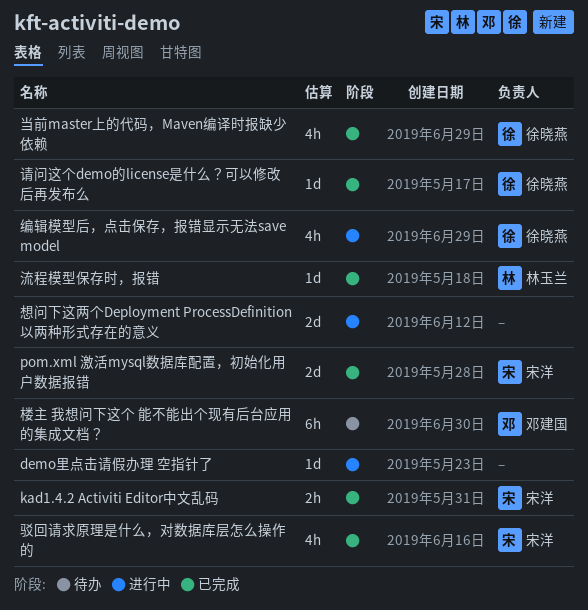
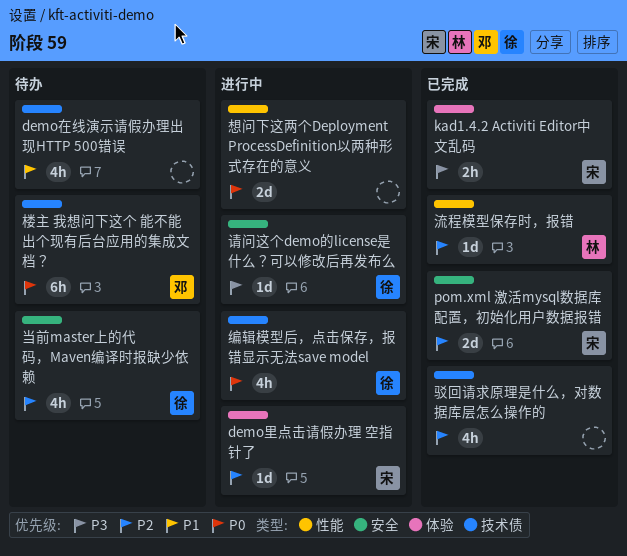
demo在线演示请假办理出现HTTP 500错误: none -> present
demo里点击请假办理 空指针了, owner: none -> 宋洋
当前master上的代码，Maven编译时报缺少依赖, status: 已完成 -> 待办
请问这个demo的license是什么？可以修改后再发布么, status: 已完成 -> 进行中
驳回请求原理是什么，对数据库层怎么操作的, owner: 宋洋 -> none

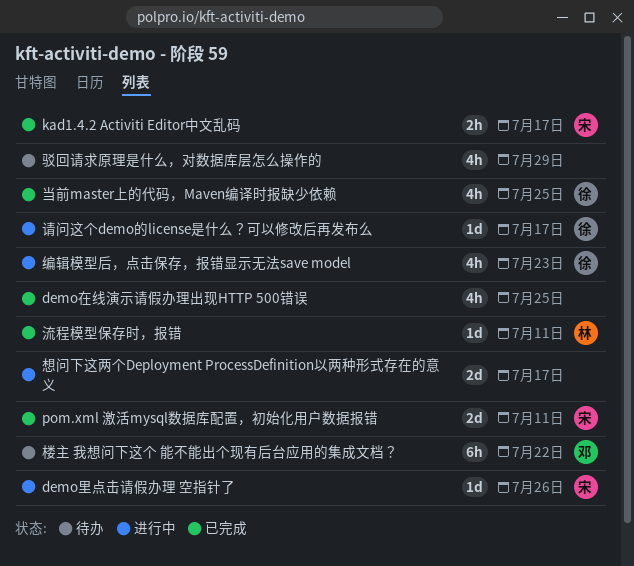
demo在线演示请假办理出现HTTP 500错误, status: 待办 -> 已完成
当前master上的代码，Maven编译时报缺少依赖, status: 待办 -> 已完成
驳回请求原理是什么，对数据库层怎么操作的, status: 已完成 -> 待办

